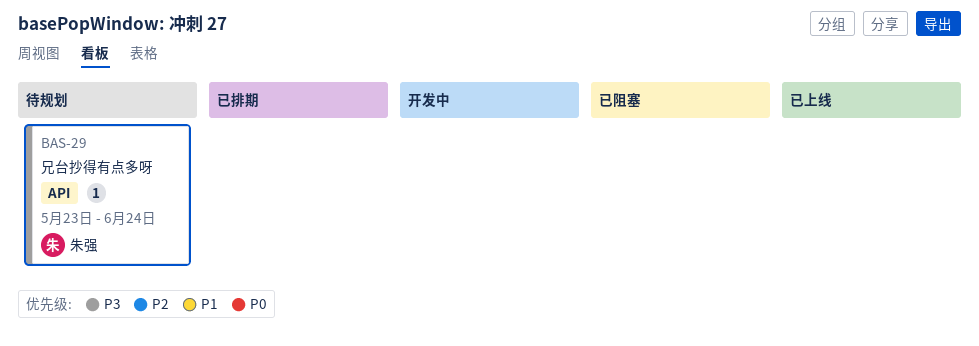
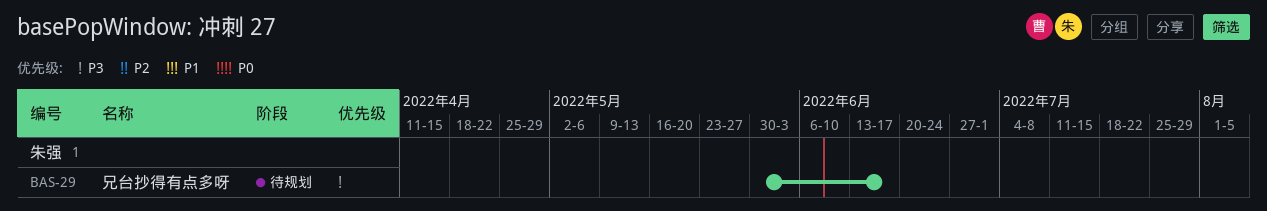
BAS-29, start: May 23 -> May 30
BAS-29, due: Jun 24 -> Jun 17

